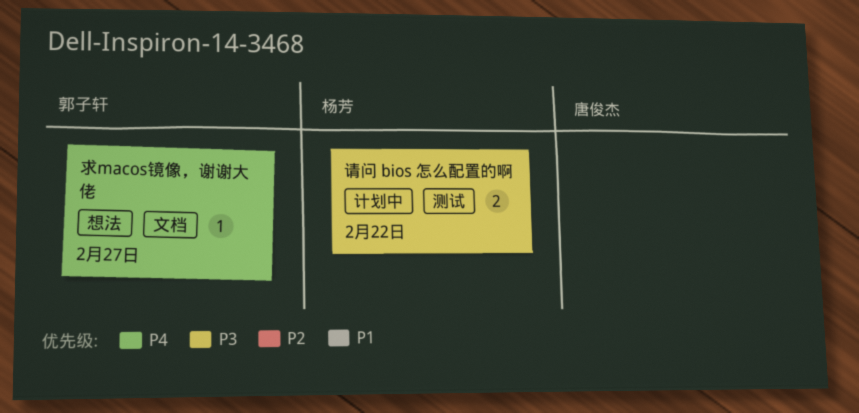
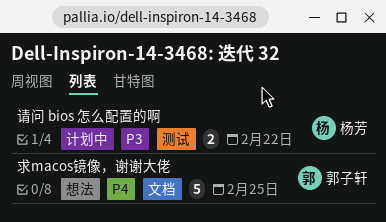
求macos镜像，谢谢大佬, estimate: 1 -> 5
求macos镜像，谢谢大佬, due: Feb 27 -> Feb 25

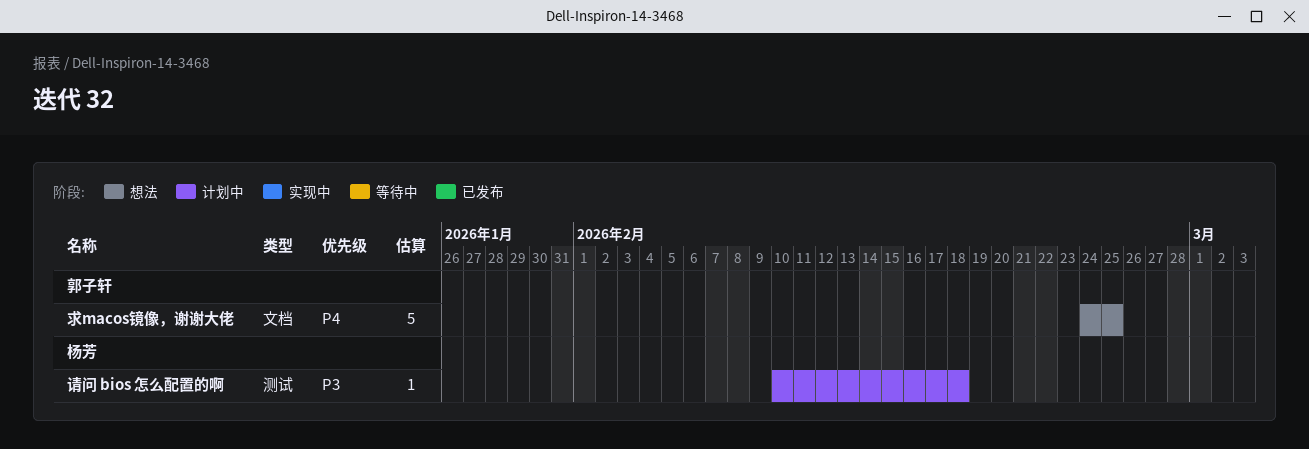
请问 bios 怎么配置的啊, estimate: 2 -> 1
请问 bios 怎么配置的啊, due: Feb 22 -> Feb 18

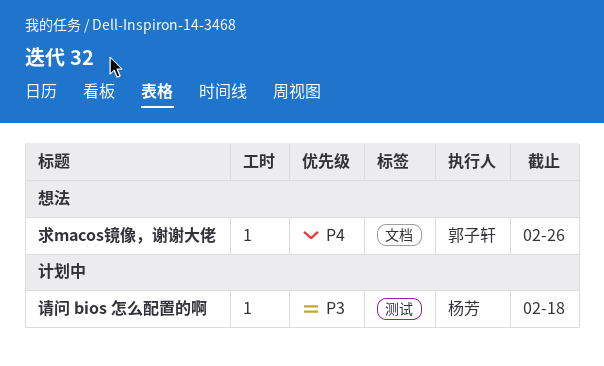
求macos镜像，谢谢大佬, estimate: 5 -> 1
求macos镜像，谢谢大佬, due: Feb 25 -> Feb 26

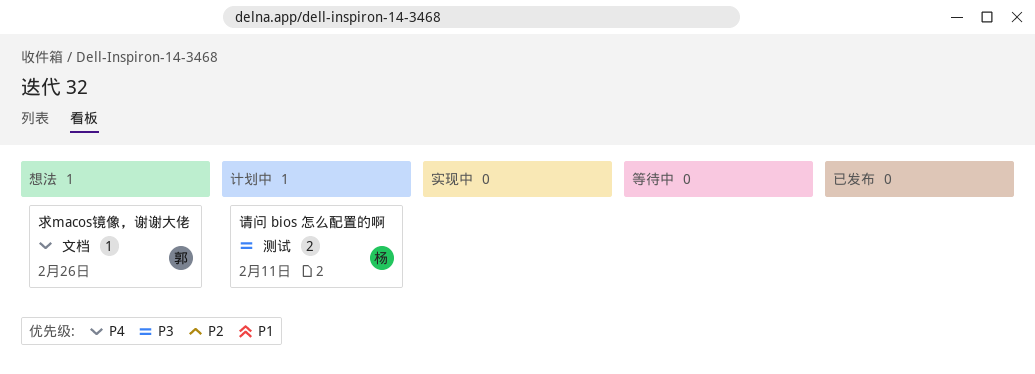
请问 bios 怎么配置的啊, estimate: 1 -> 2
请问 bios 怎么配置的啊, due: Feb 18 -> Feb 11

